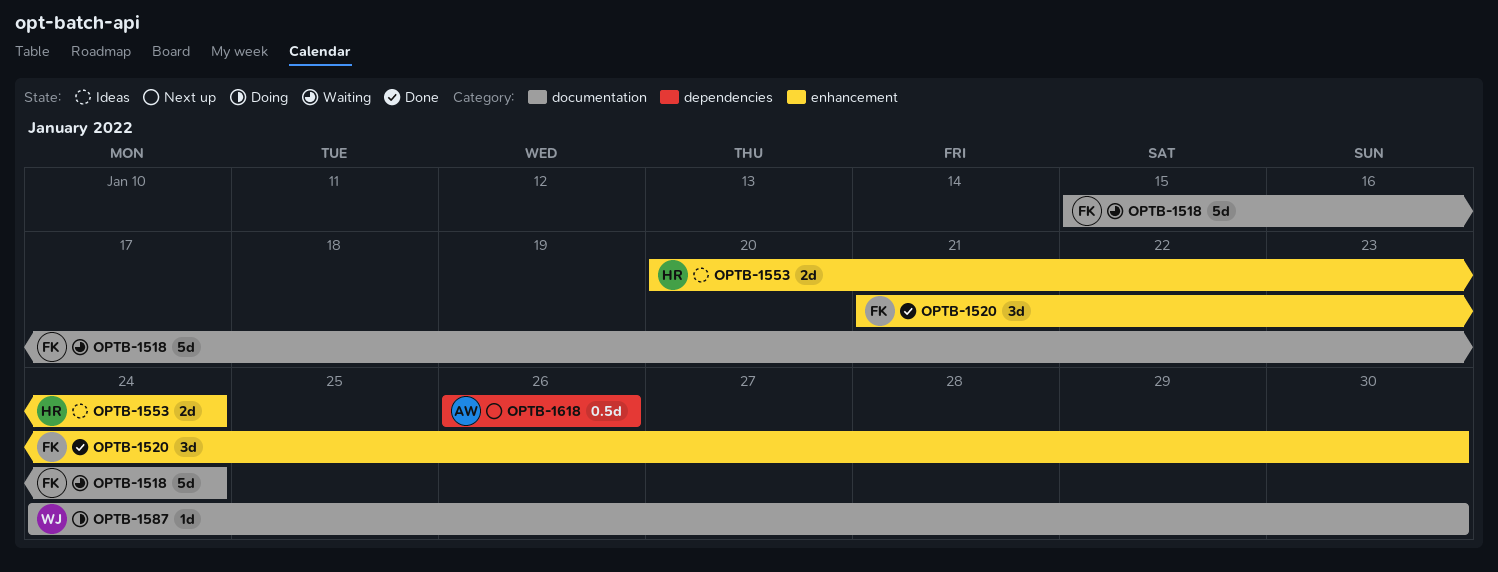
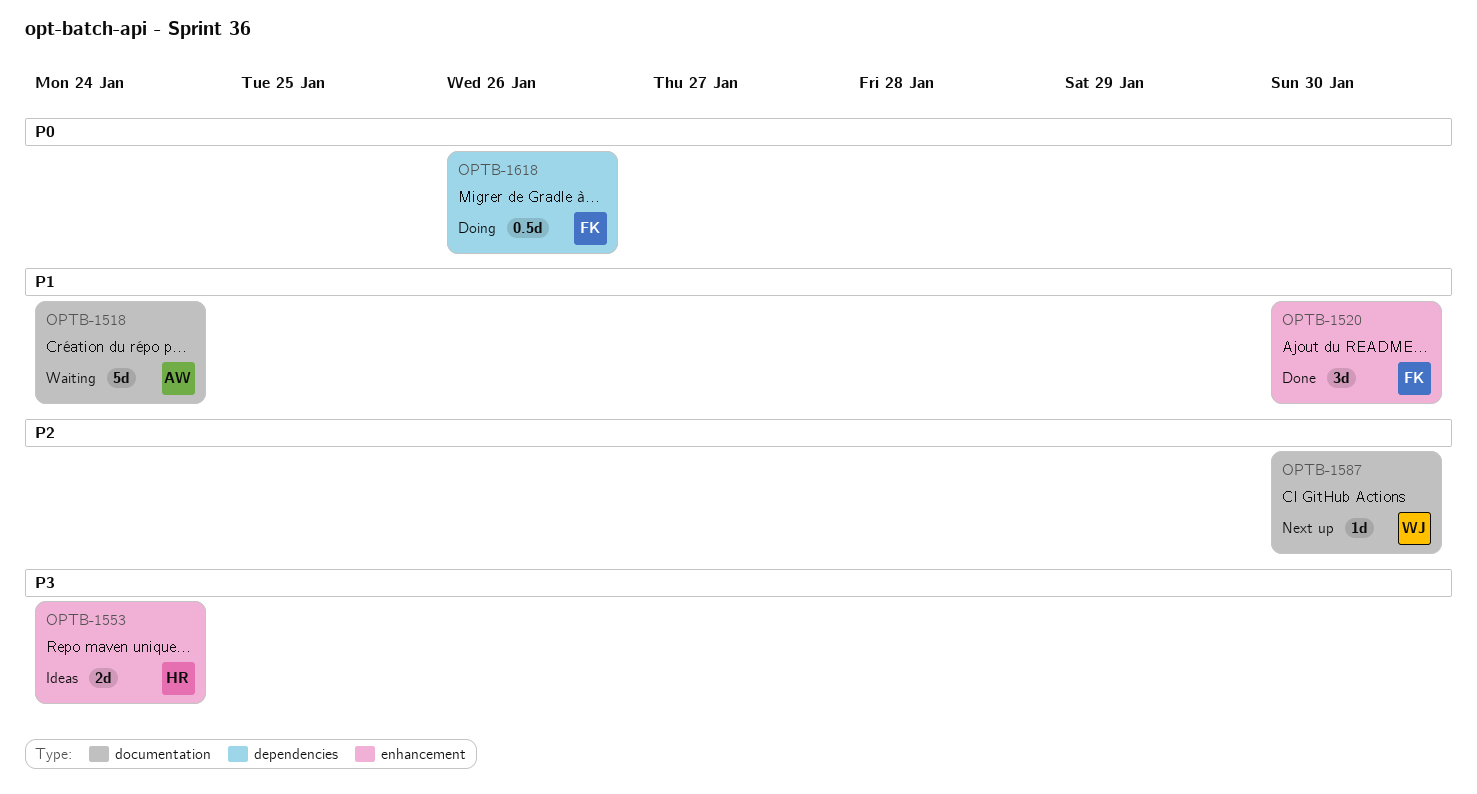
OPTB-1518, owner: FK -> AW
OPTB-1587, status: Doing -> Next up
OPTB-1618, status: Next up -> Doing
OPTB-1618, owner: AW -> FK

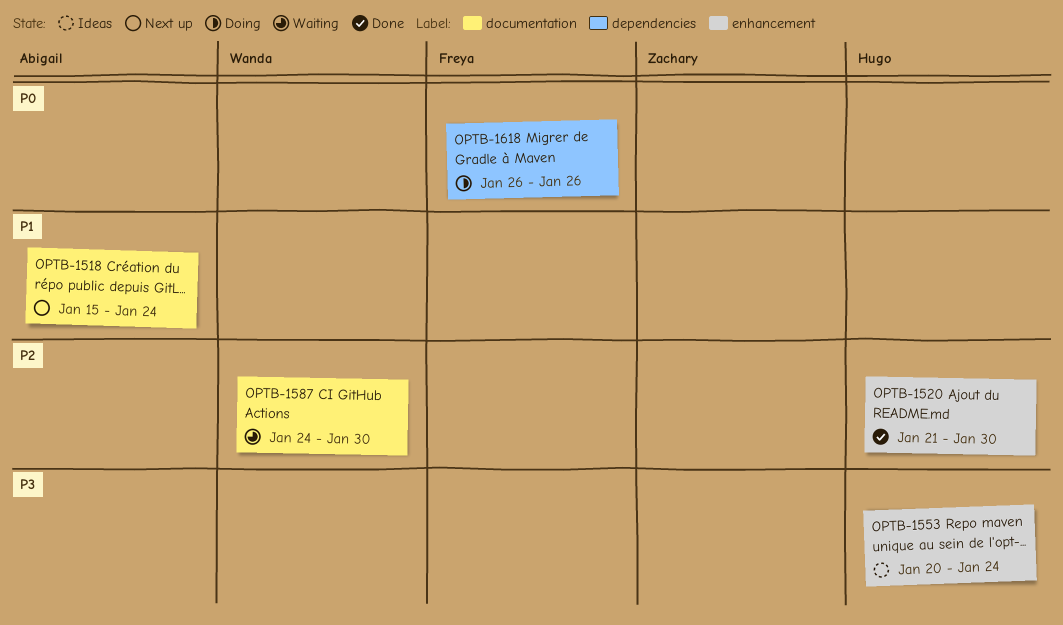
OPTB-1518, status: Waiting -> Next up
OPTB-1520, owner: Freya -> Hugo
OPTB-1520, priority: P1 -> P2
OPTB-1587, status: Next up -> Waiting

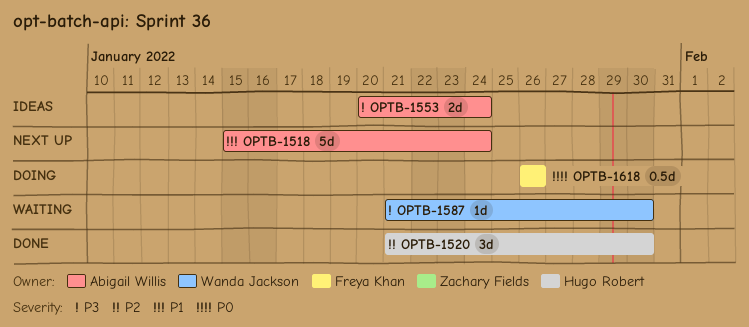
OPTB-1553, owner: Hugo Robert -> Abigail Willis
OPTB-1587, priority: P2 -> P3
OPTB-1587, start: Jan 24 -> Jan 21

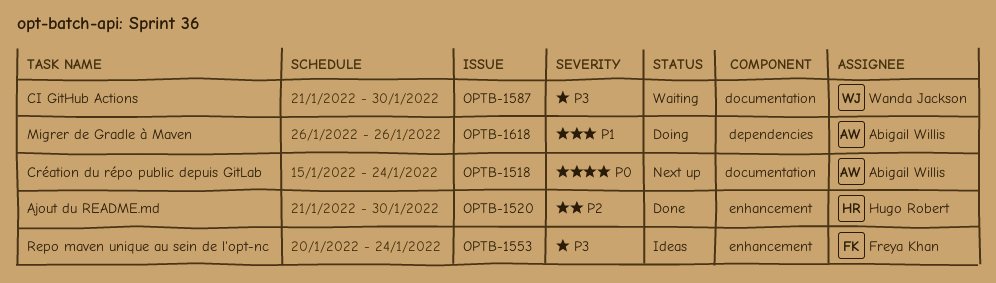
OPTB-1518, priority: P1 -> P0
OPTB-1553, owner: Abigail Willis -> Freya Khan
OPTB-1618, owner: Freya Khan -> Abigail Willis
OPTB-1618, priority: P0 -> P1

